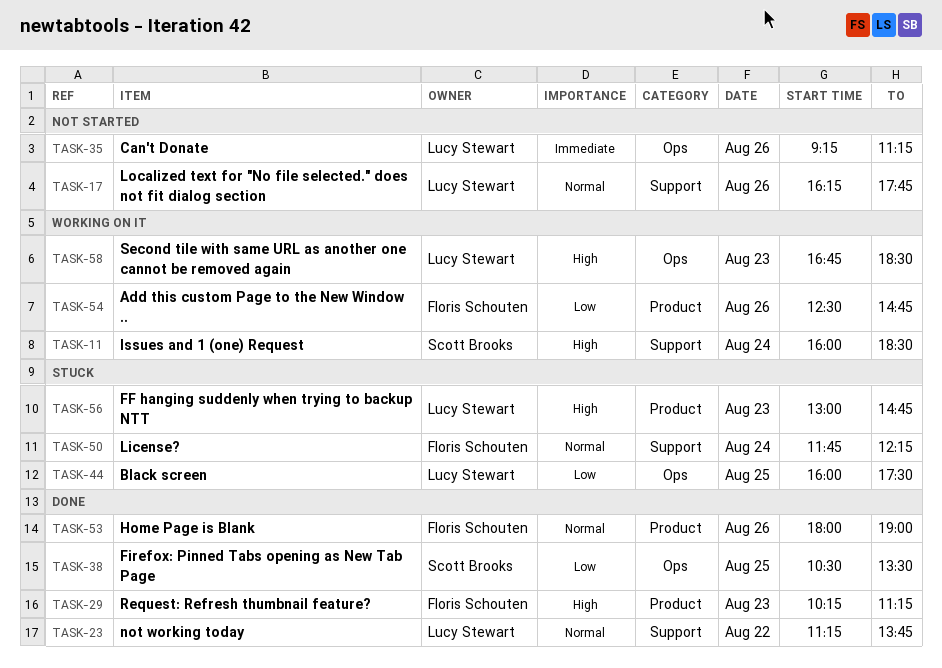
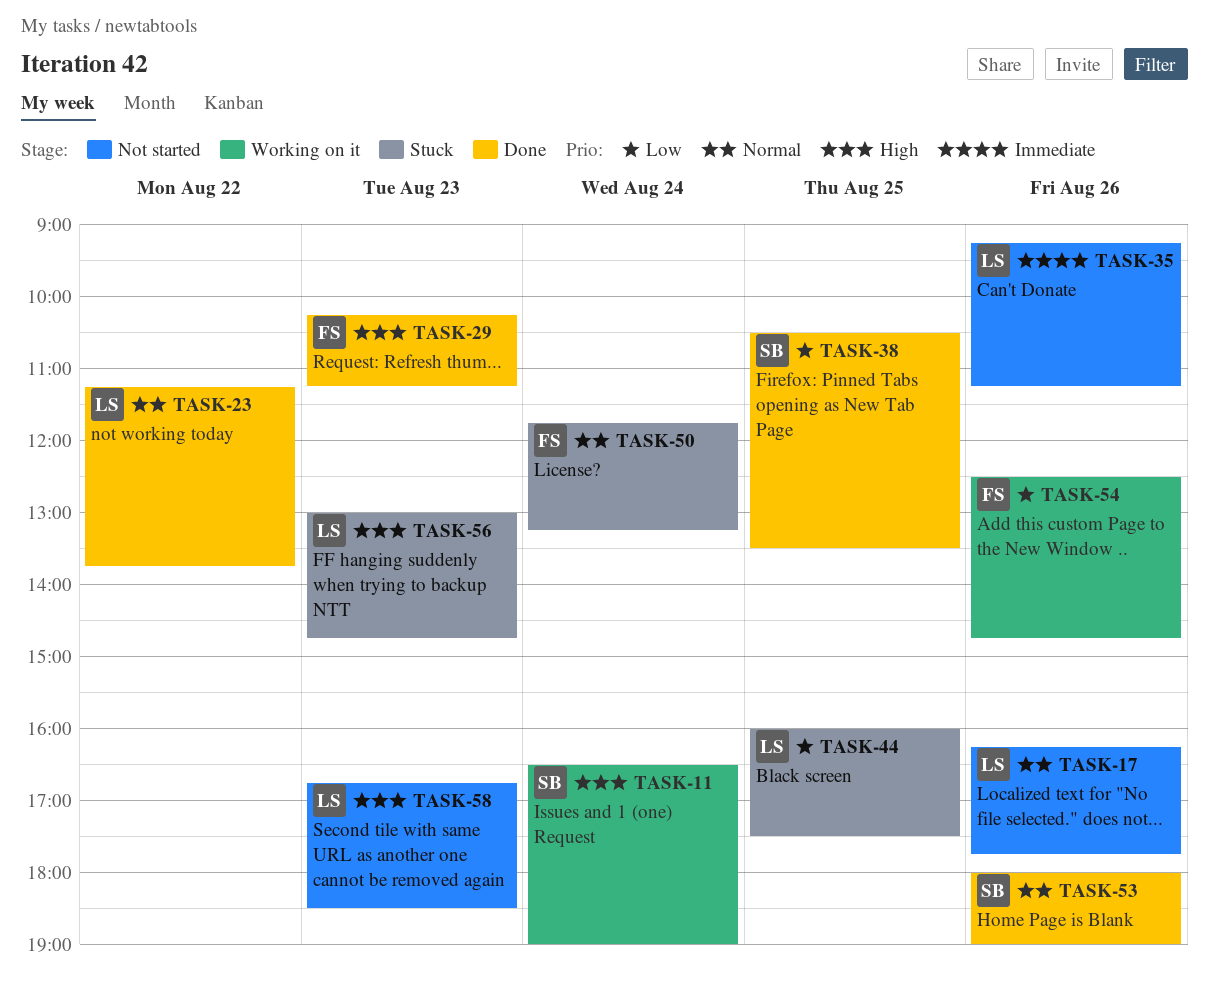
TASK-11, begins: 16:00 -> 16:30
TASK-11, ends: 18:30 -> 19:00
TASK-50, ends: 12:15 -> 13:15
TASK-53, owner: Floris Schouten -> Scott Brooks
TASK-58, status: Working on it -> Not started

